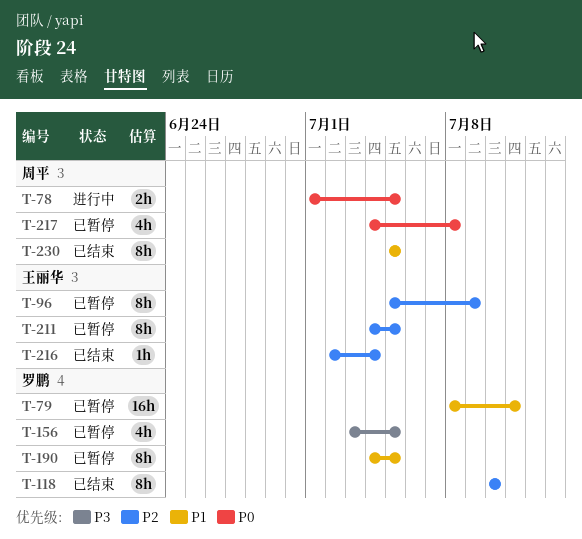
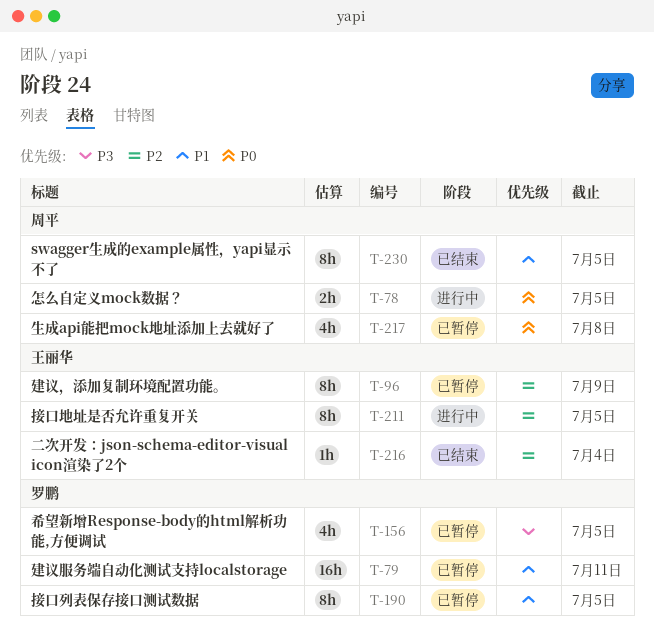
T-118: present -> none
T-211, status: 已暂停 -> 进行中

